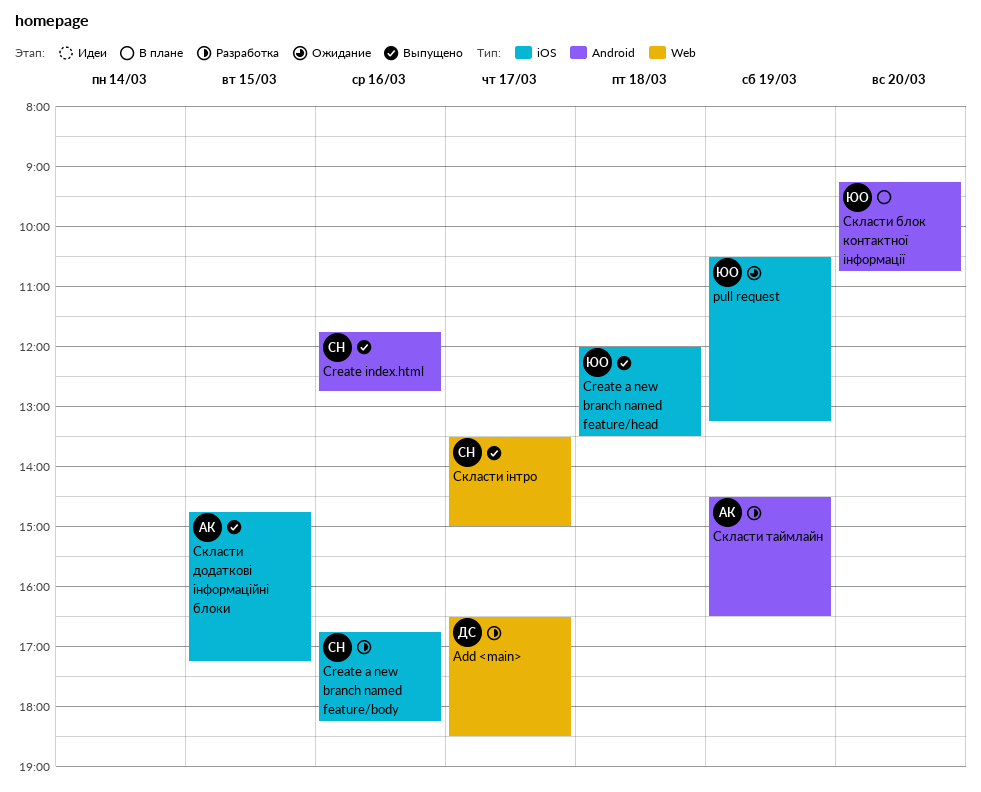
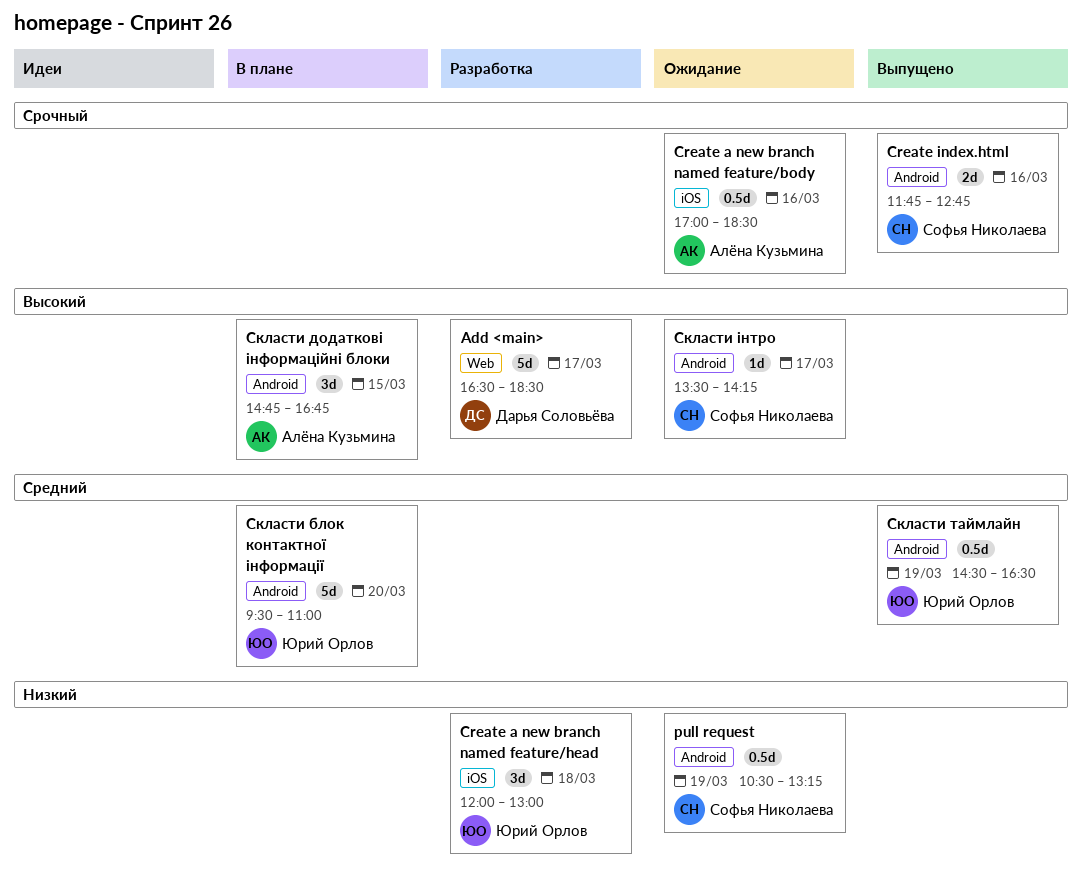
Create a new branch named feature/body, status: Разработка -> Ожидание
Create a new branch named feature/body, owner: Софья Николаева -> Алёна Кузьмина
Create a new branch named feature/body, begins: 16:45 -> 17:00
Create a new branch named feature/body, ends: 18:15 -> 18:30
Create a new branch named feature/head, status: Выпущено -> Разработка
Create a new branch named feature/head, ends: 13:30 -> 13:00
pull request, owner: Юрий Орлов -> Софья Николаева
pull request, label: iOS -> Android
Скласти блок контактної інформації, begins: 09:15 -> 09:30
Скласти блок контактної інформації, ends: 10:45 -> 11:00
Скласти додаткові інформаційні блоки, status: Выпущено -> В плане
Скласти додаткові інформаційні блоки, label: iOS -> Android
Скласти додаткові інформаційні блоки, ends: 17:15 -> 16:45
Скласти таймлайн, status: Разработка -> Выпущено
Скласти таймлайн, owner: Алёна Кузьмина -> Юрий Орлов
Скласти інтро, status: Выпущено -> Ожидание
Скласти інтро, label: Web -> Android
Скласти інтро, ends: 15:00 -> 14:15

